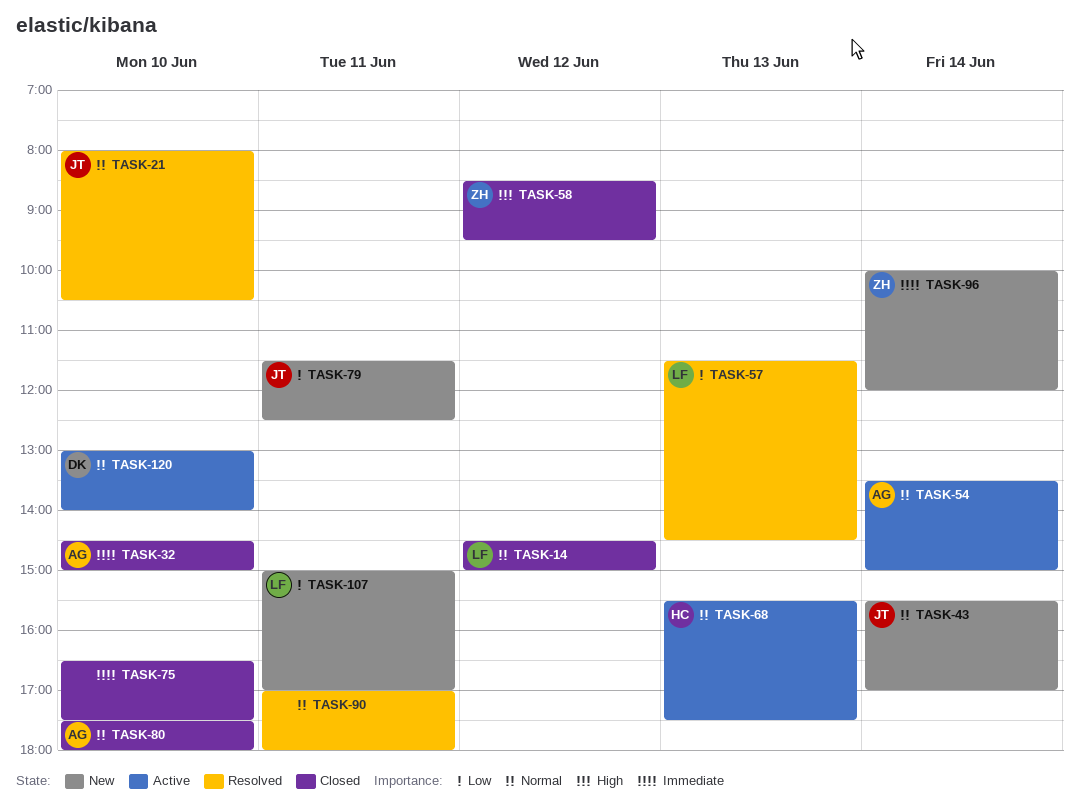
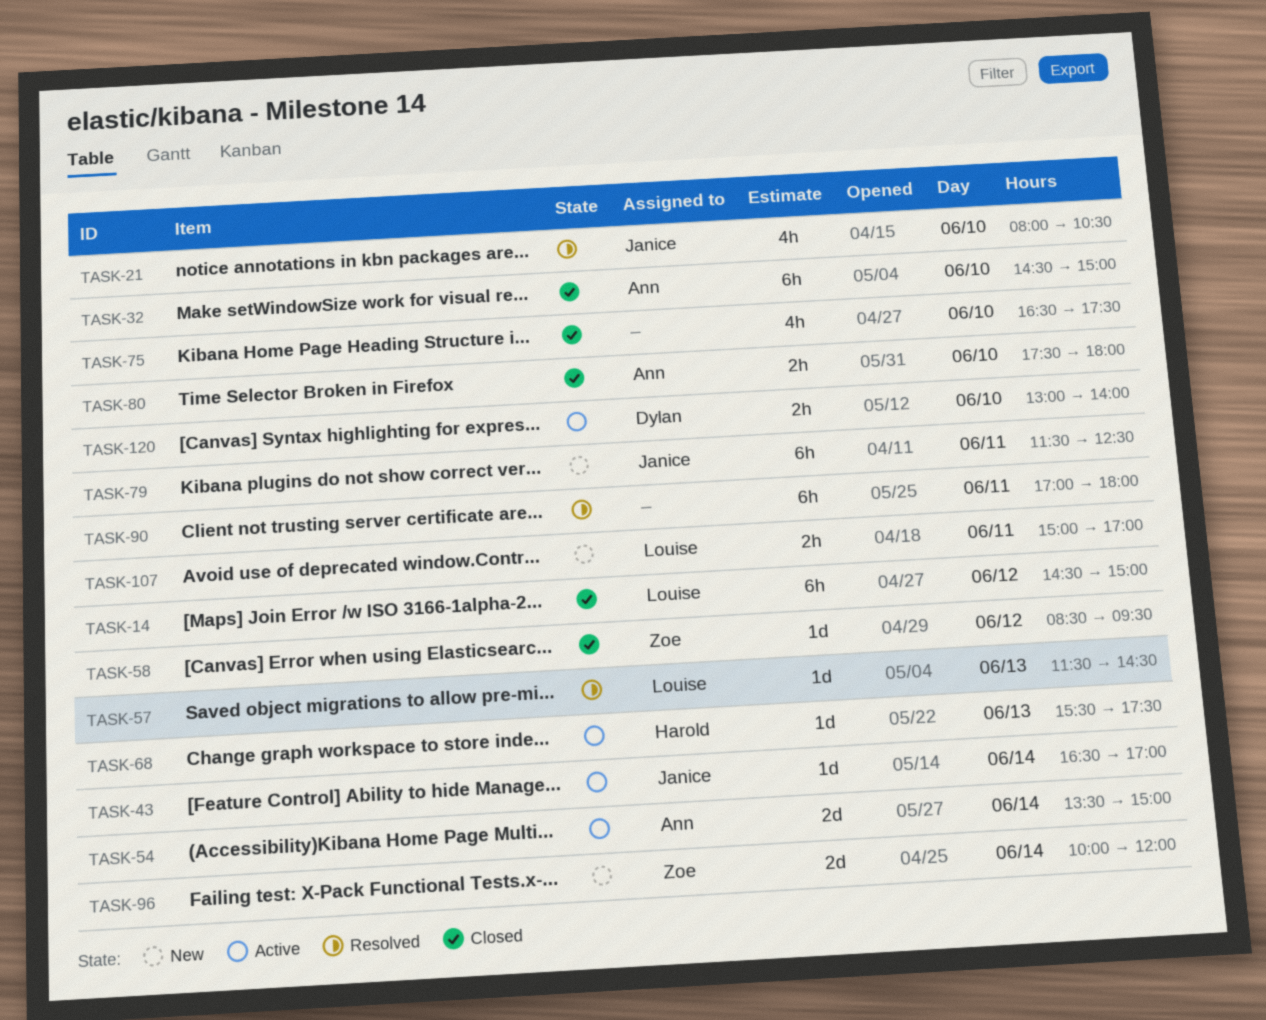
TASK-43, status: New -> Active
TASK-43, begins: 15:30 -> 16:30

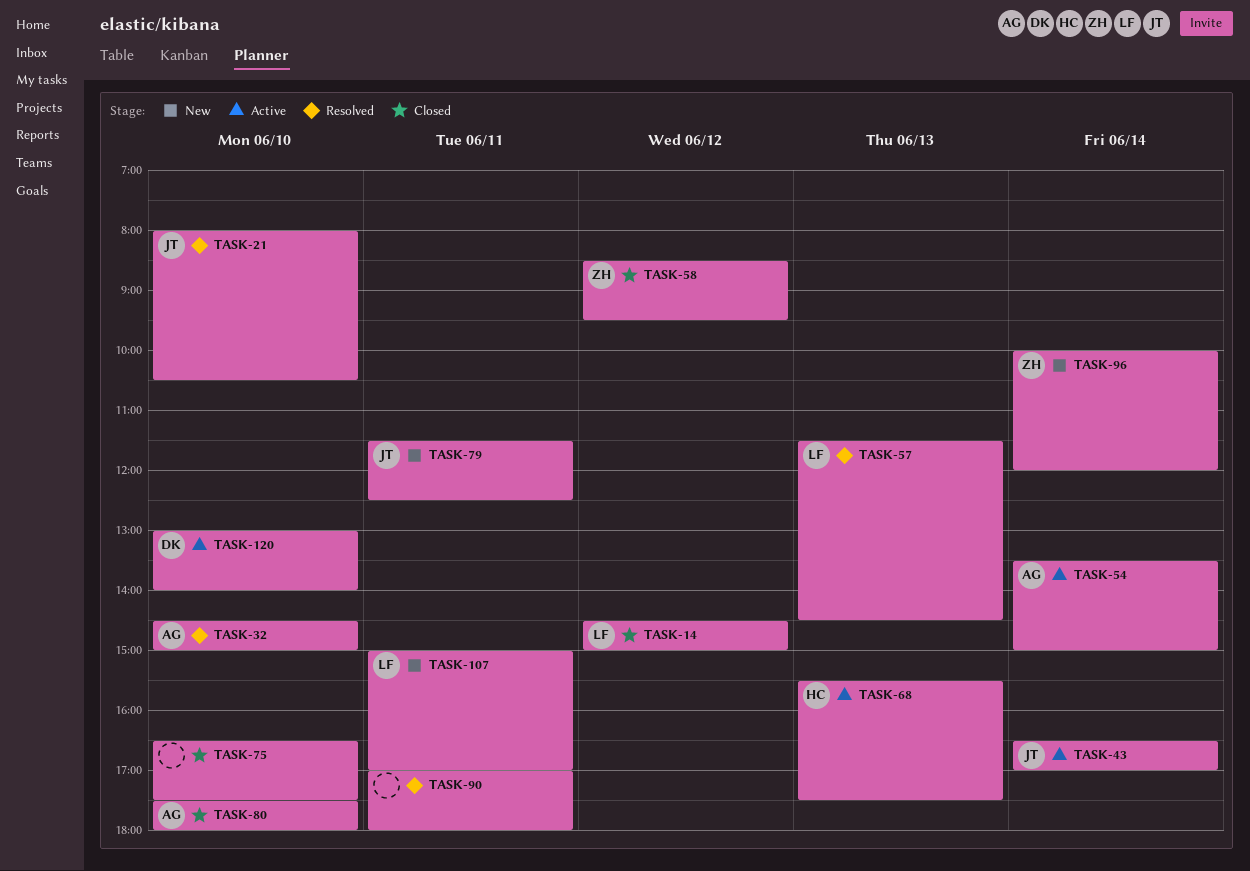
TASK-32, status: Closed -> Resolved

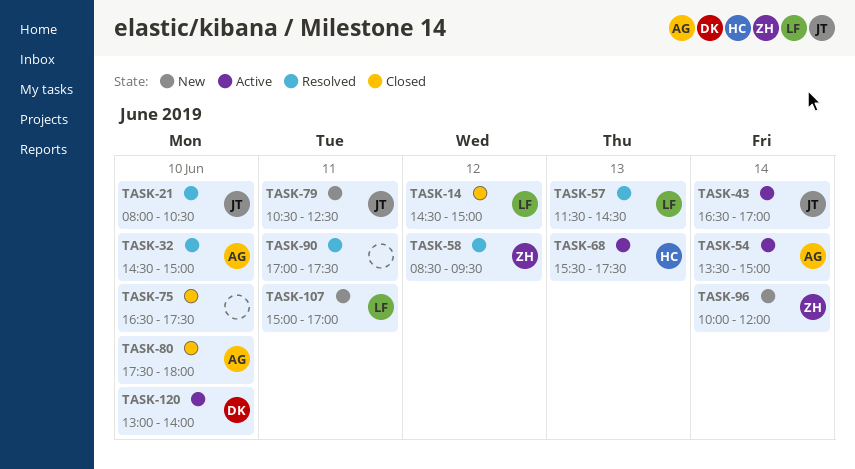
TASK-58, status: Closed -> Resolved
TASK-79, begins: 11:30 -> 10:30
TASK-90, ends: 18:00 -> 17:30

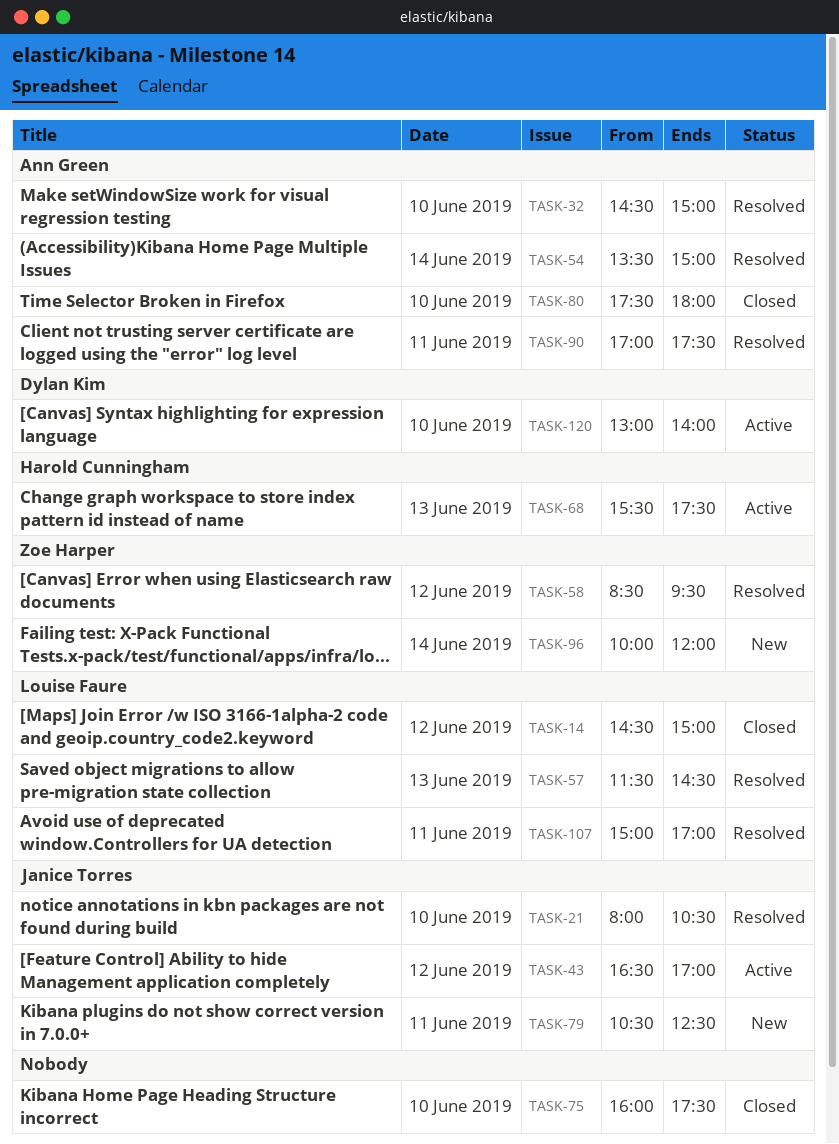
TASK-43, day: Jun 14 -> Jun 12
TASK-54, status: Active -> Resolved
TASK-75, begins: 16:30 -> 16:00
TASK-90, owner: none -> Ann Green
TASK-107, status: New -> Resolved

